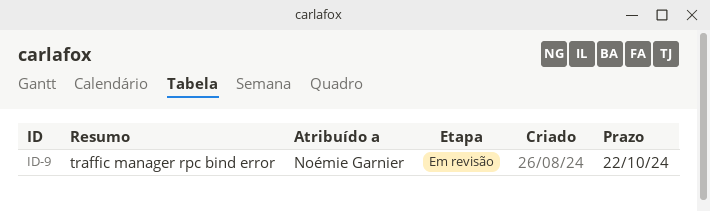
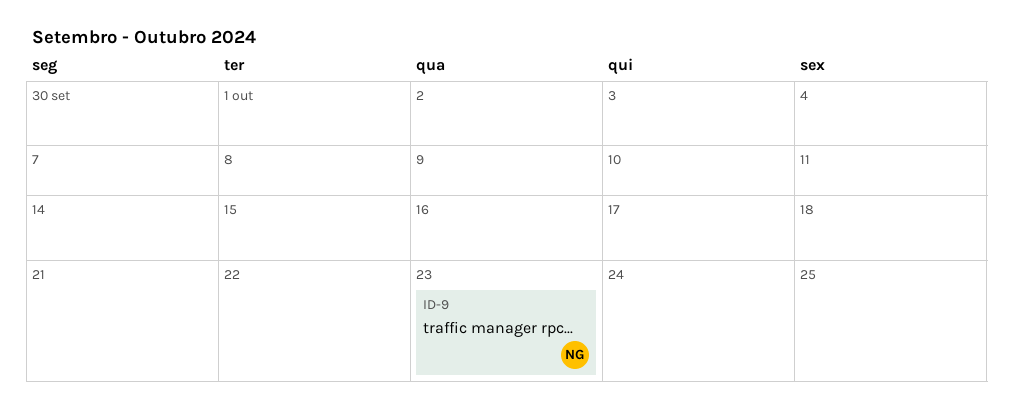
ID-9, due: Oct 22 -> Oct 23

